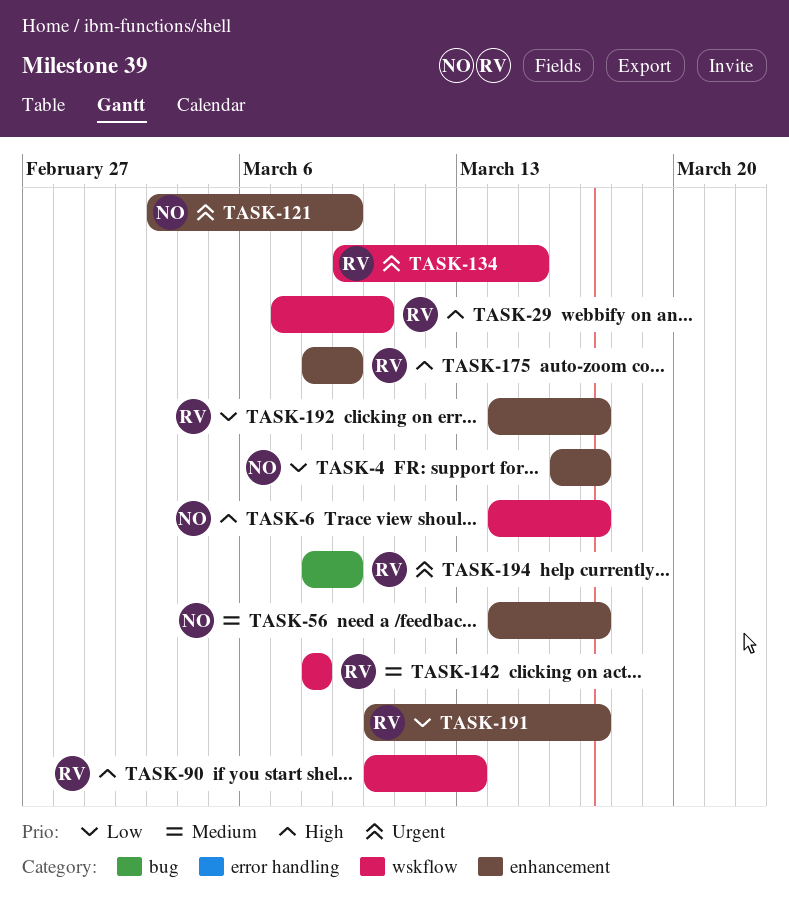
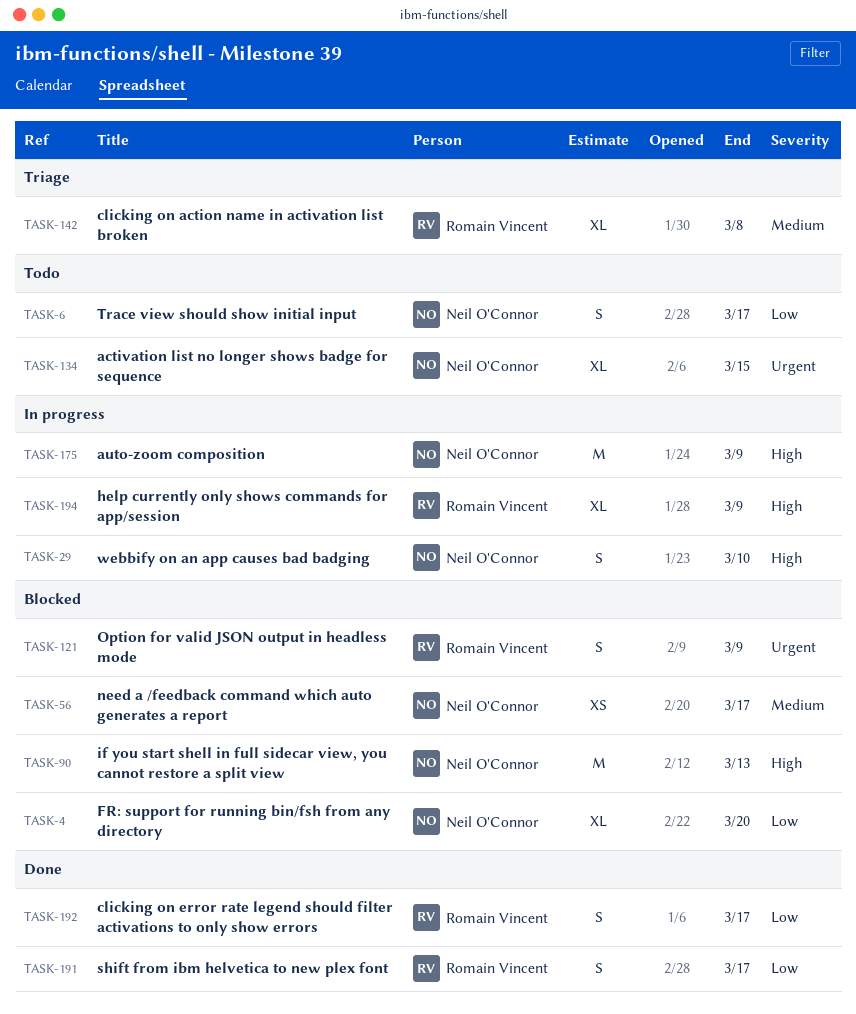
TASK-4, due: Mar 17 -> Mar 20
TASK-6, priority: High -> Low
TASK-29, owner: Romain Vincent -> Neil O'Connor
TASK-90, owner: Romain Vincent -> Neil O'Connor
TASK-121, owner: Neil O'Connor -> Romain Vincent
TASK-134, owner: Romain Vincent -> Neil O'Connor
TASK-175, owner: Romain Vincent -> Neil O'Connor
TASK-194, priority: Urgent -> High

